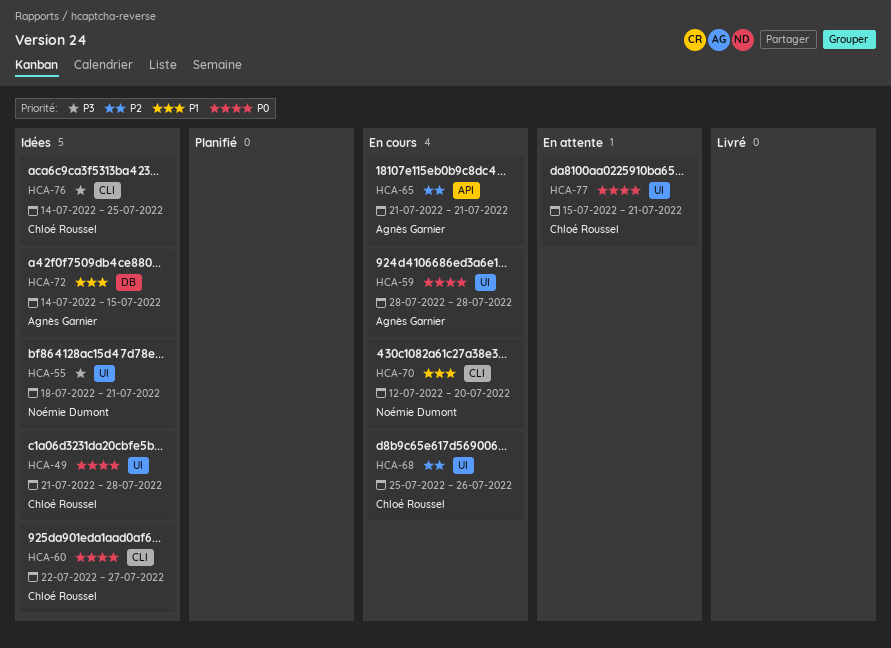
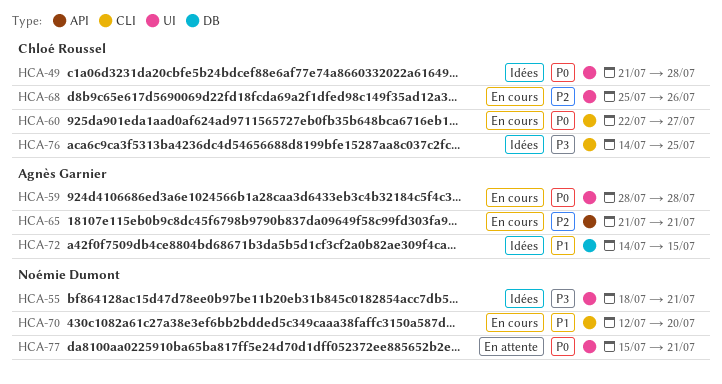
HCA-60, status: Idées -> En cours
HCA-77, owner: Chloé Roussel -> Noémie Dumont

